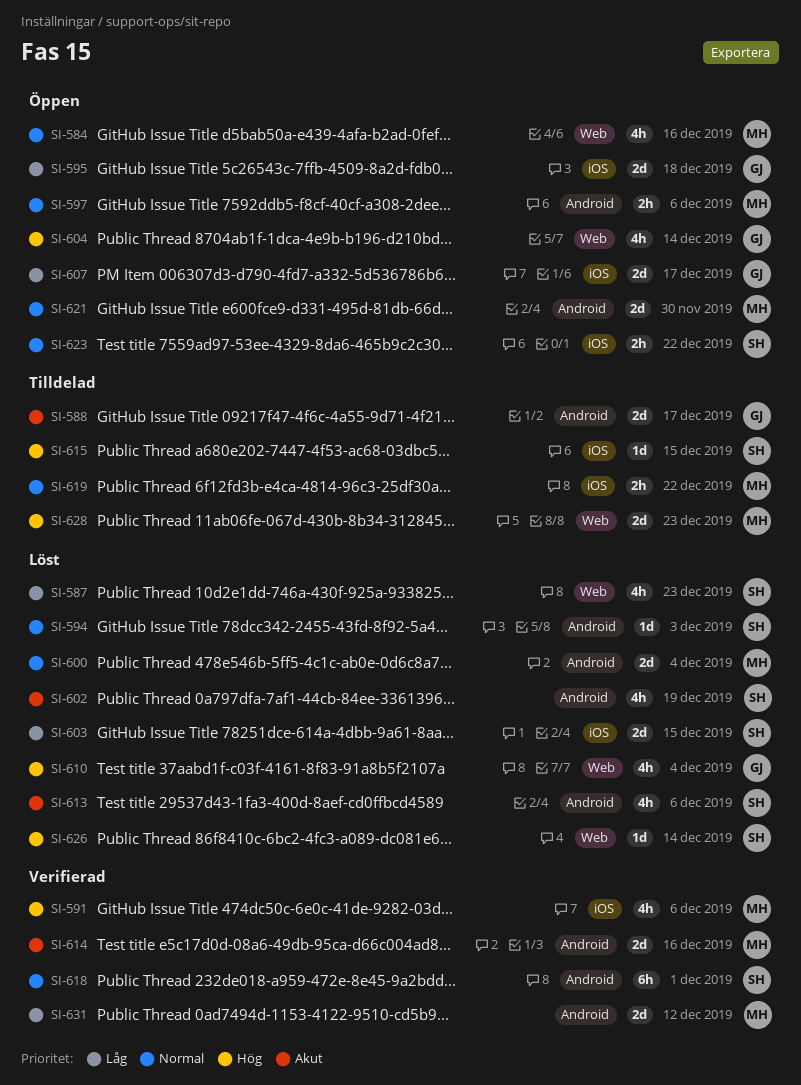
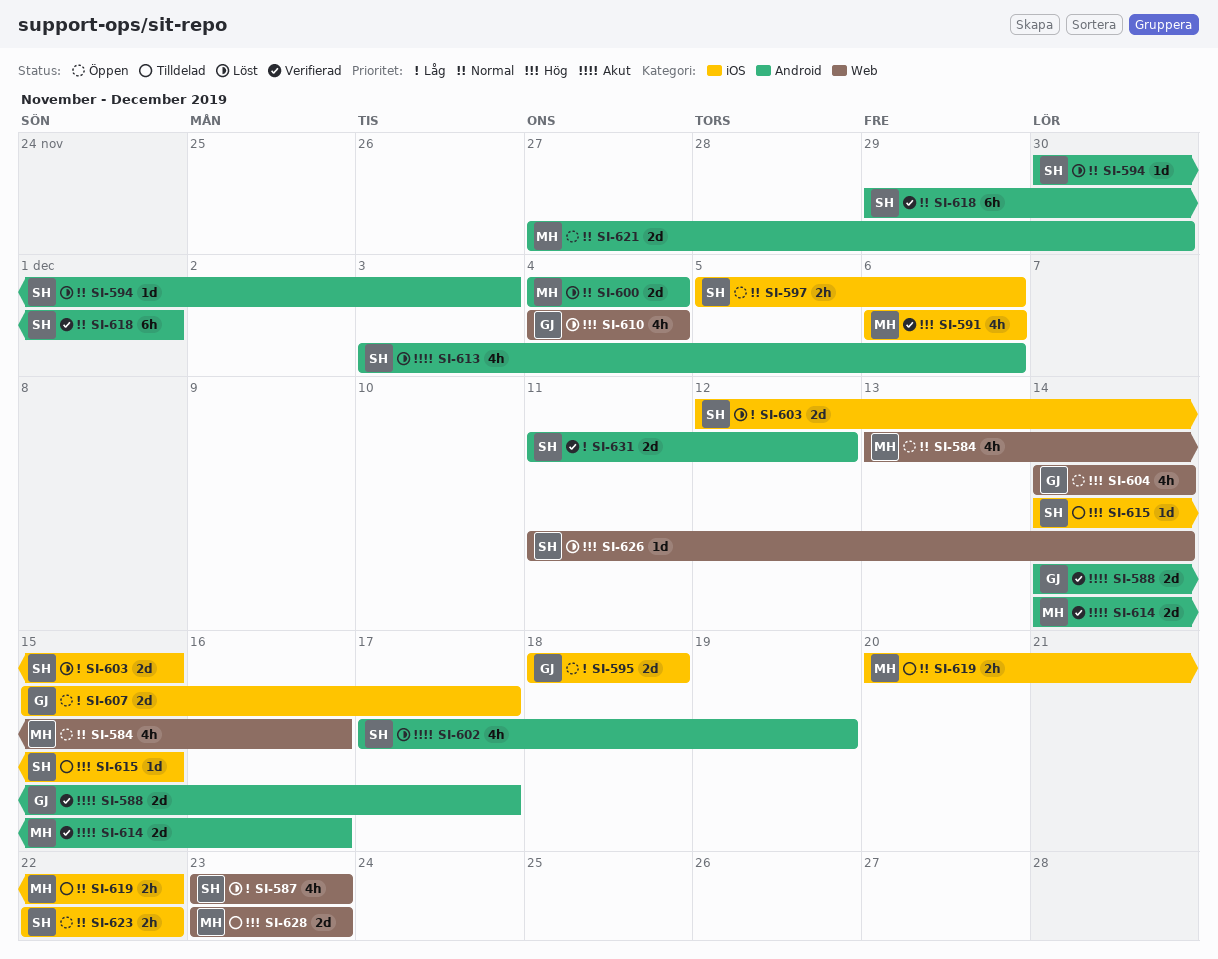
SI-588, status: Tilldelad -> Verifierad
SI-597, owner: MH -> SH
SI-597, label: Android -> iOS
SI-631, owner: MH -> SH

